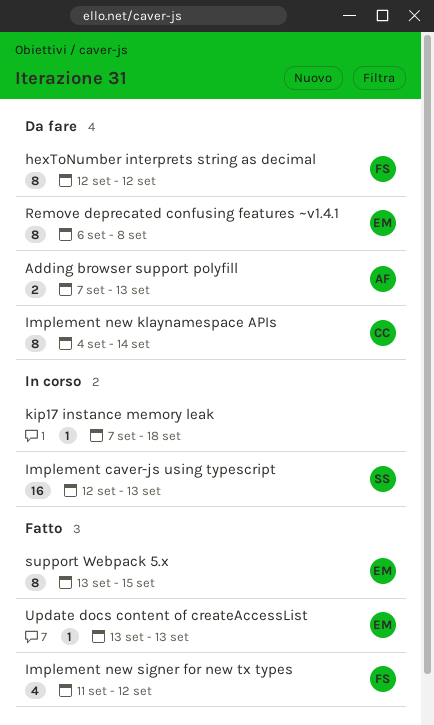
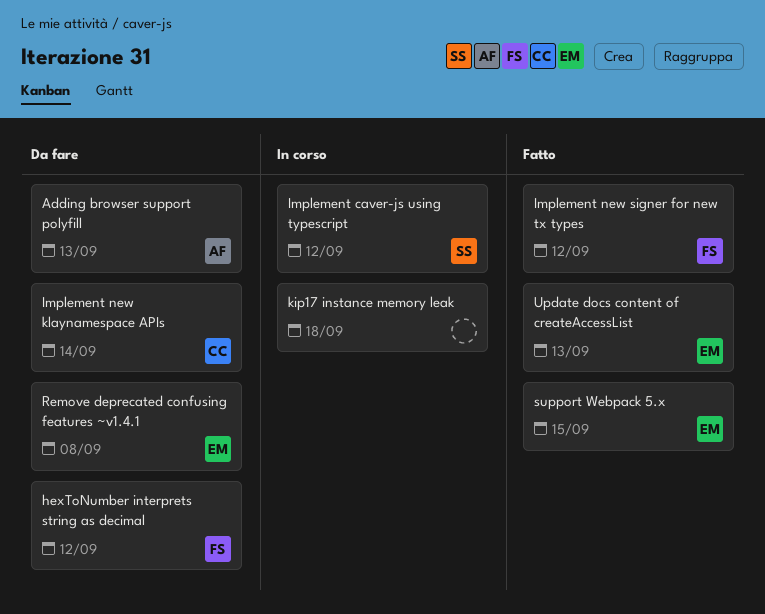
Implement caver-js using typescript, due: Sep 13 -> Sep 12

